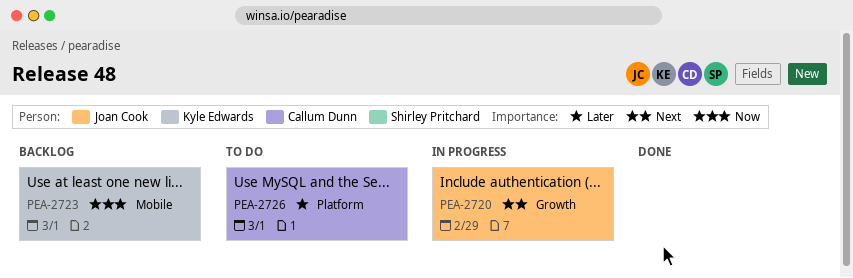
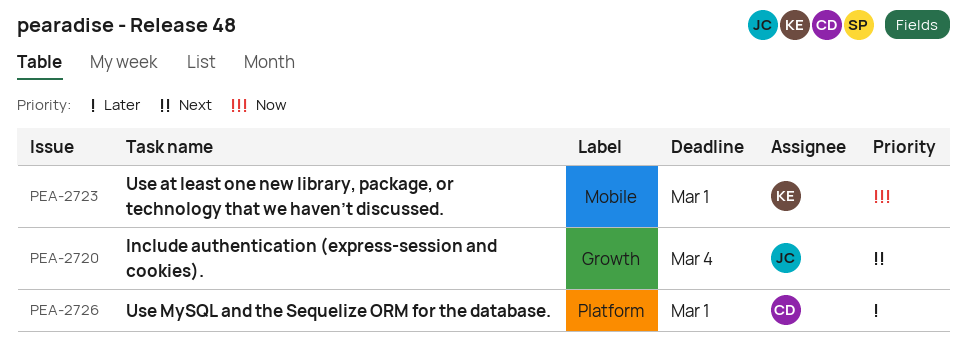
PEA-2720, due: Feb 29 -> Mar 4

